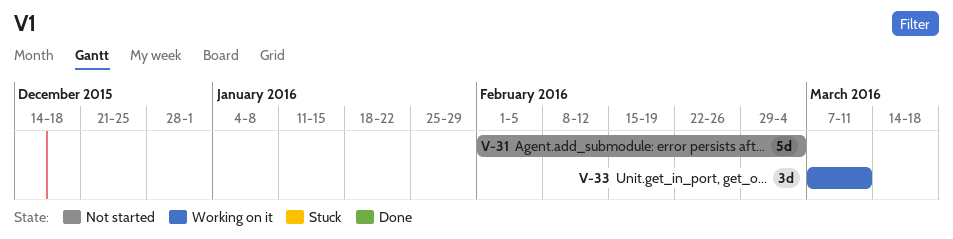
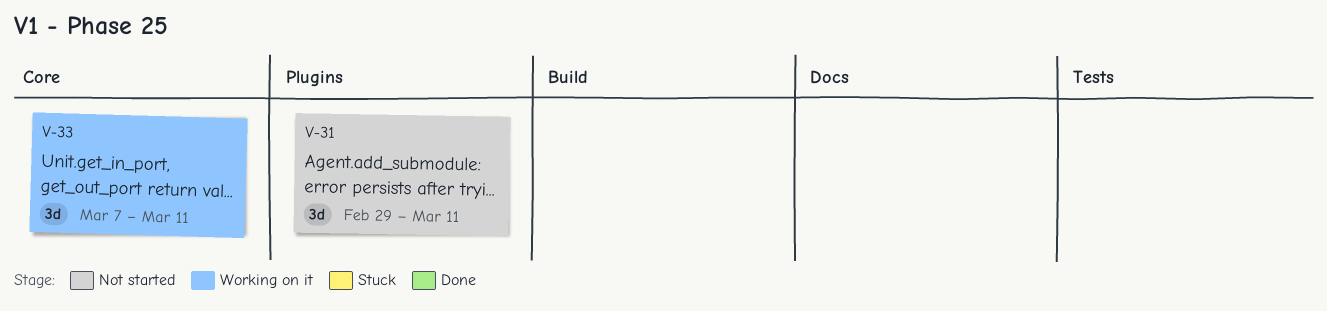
V-31, estimate: 5d -> 3d
V-31, start: Feb 1 -> Feb 29
V-31, due: Mar 4 -> Mar 11

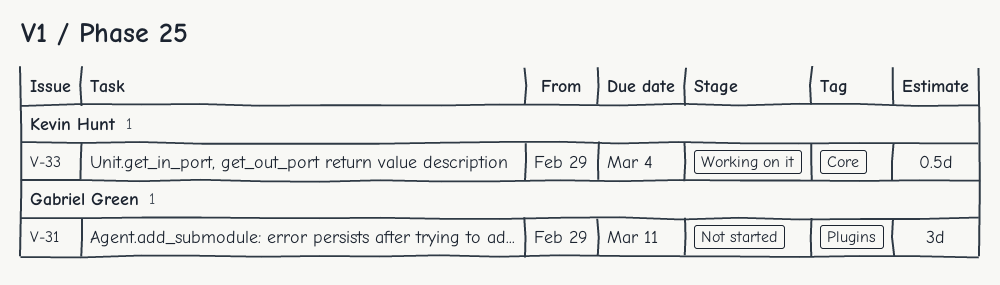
V-33, estimate: 3d -> 0.5d
V-33, start: Mar 7 -> Feb 29
V-33, due: Mar 11 -> Mar 4

